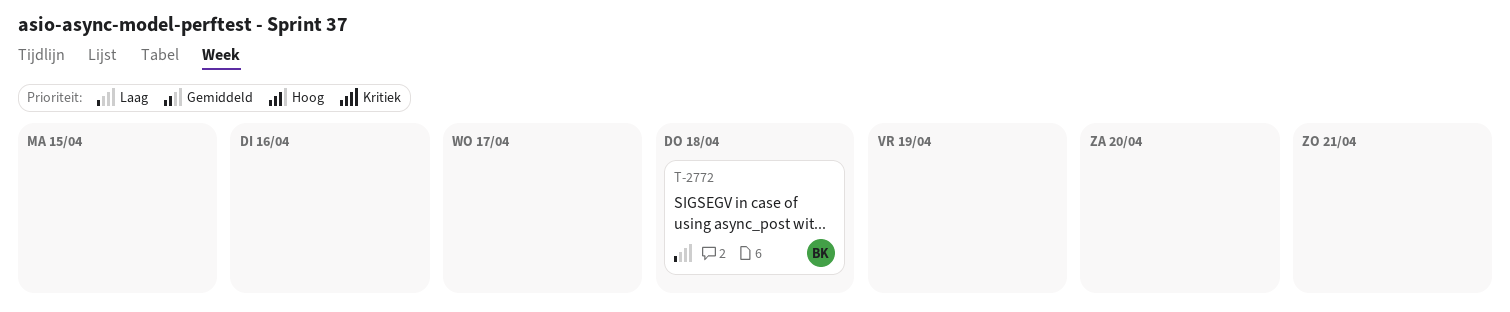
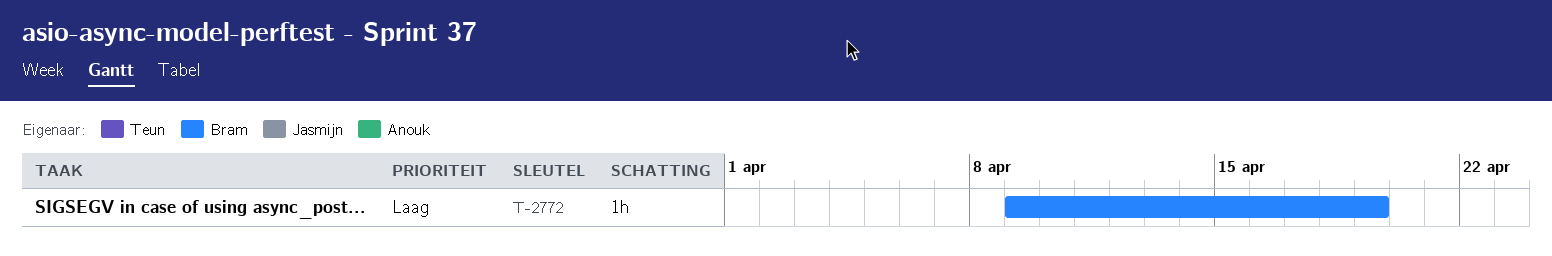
T-2772, due: Apr 18 -> Apr 19

